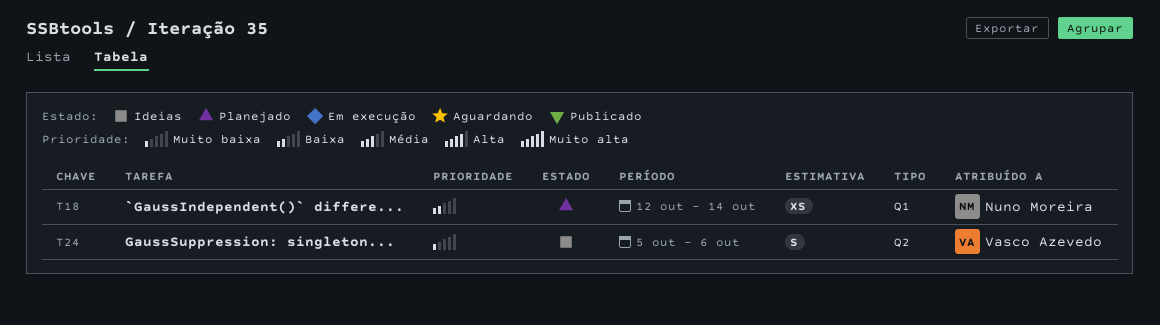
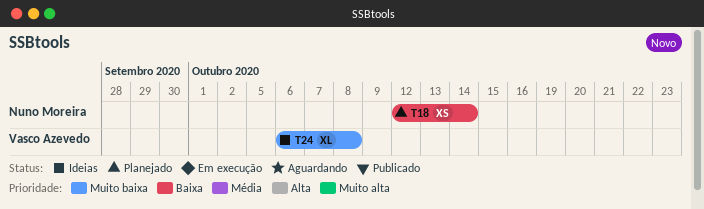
T24, estimate: S -> XL
T24, start: Oct 5 -> Oct 6
T24, due: Oct 6 -> Oct 8

